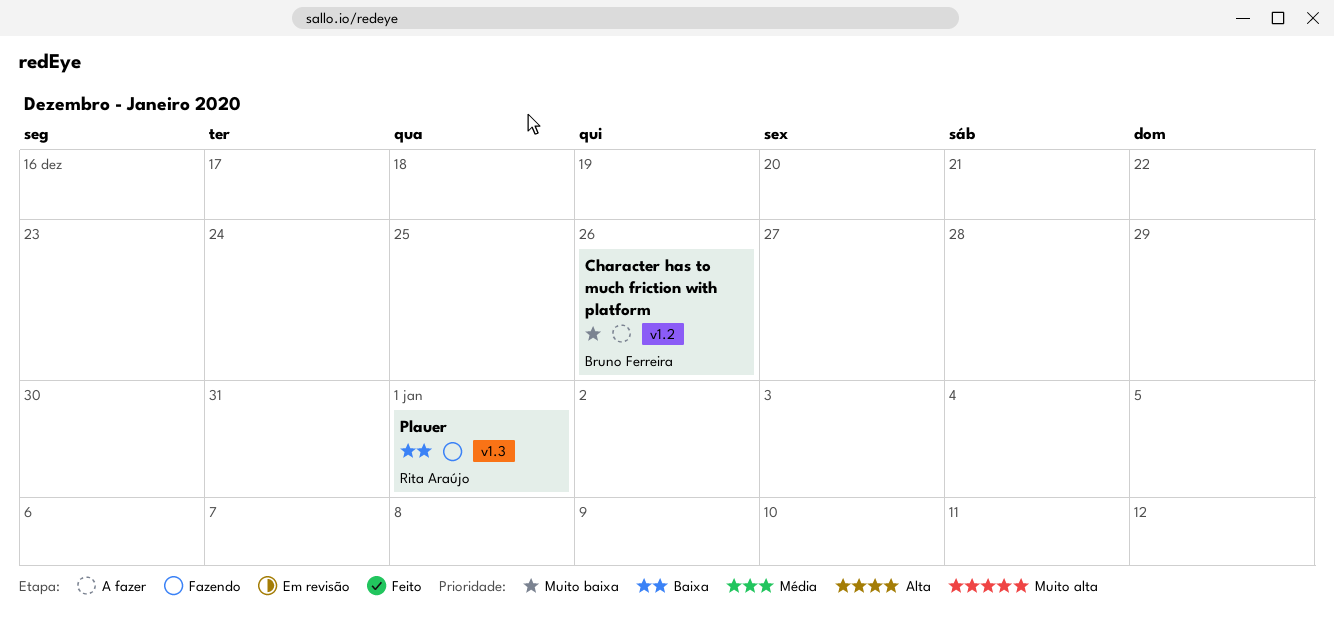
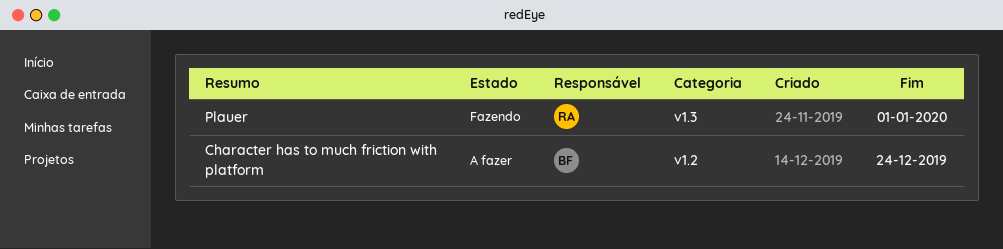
Character has to much friction with platform, due: Dec 26 -> Dec 24

